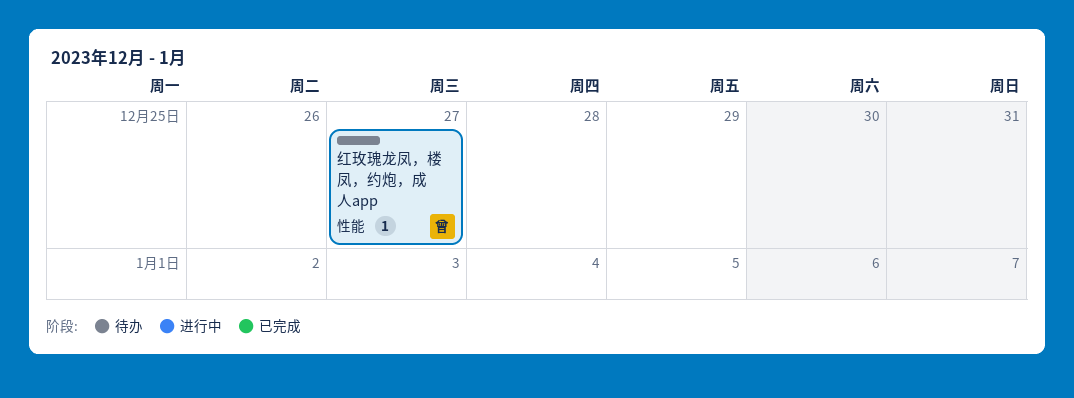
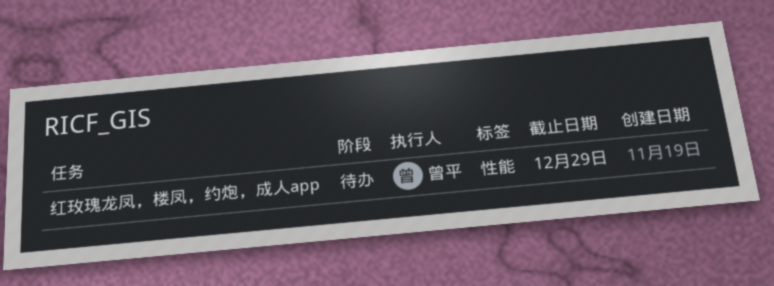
红玫瑰龙凤，楼凤，约炮，成人app, due: Dec 27 -> Dec 29

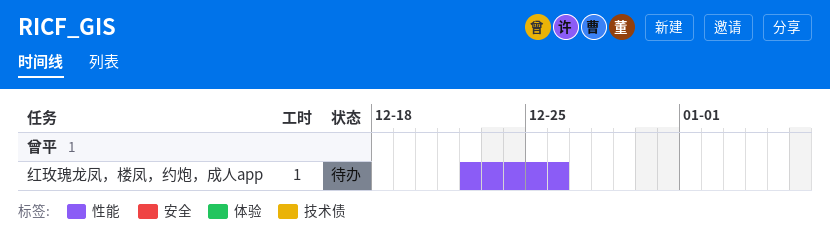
红玫瑰龙凤，楼凤，约炮，成人app, due: Dec 29 -> Dec 26

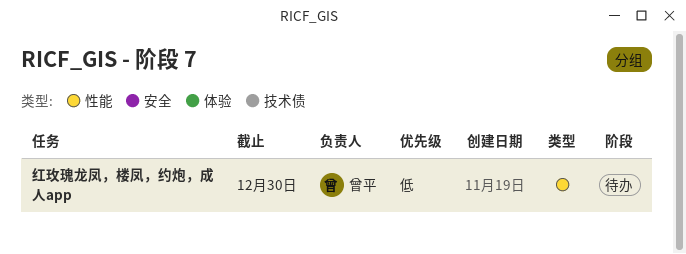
红玫瑰龙凤，楼凤，约炮，成人app, due: Dec 26 -> Dec 30

